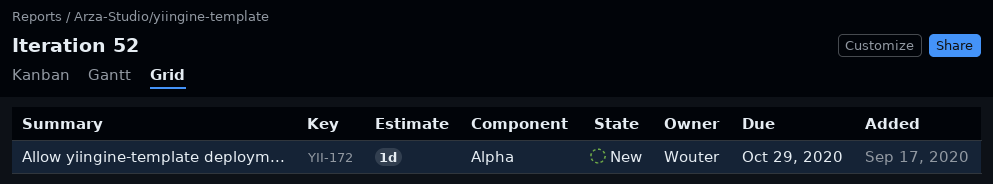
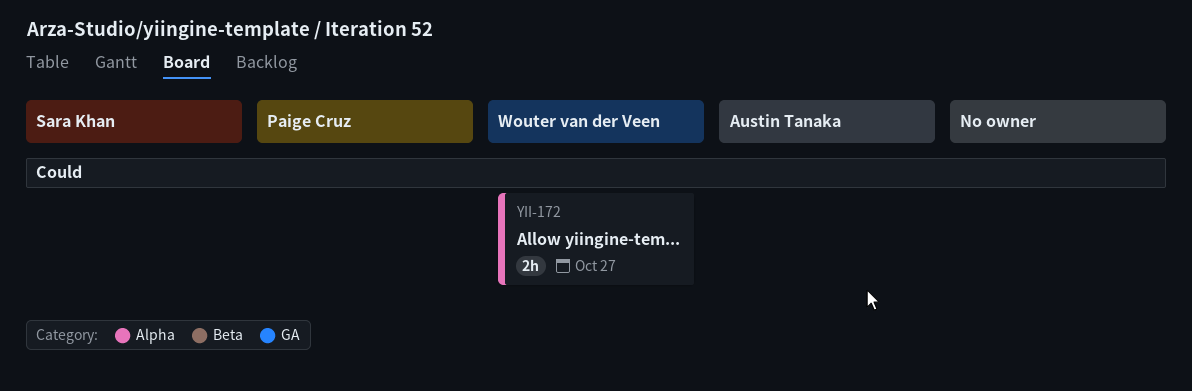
YII-172, estimate: 1d -> 2h
YII-172, due: Oct 29 -> Oct 27

